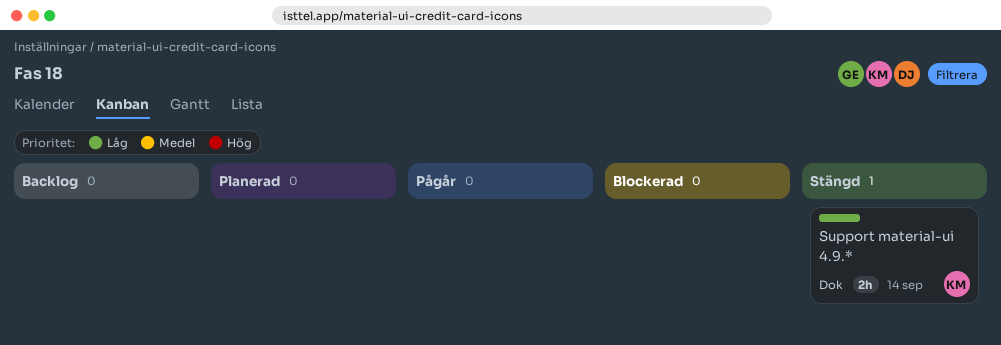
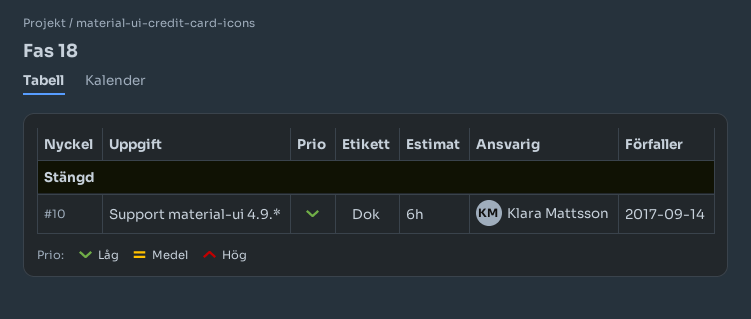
Support material-ui 4.9.*, estimate: 2h -> 6h

